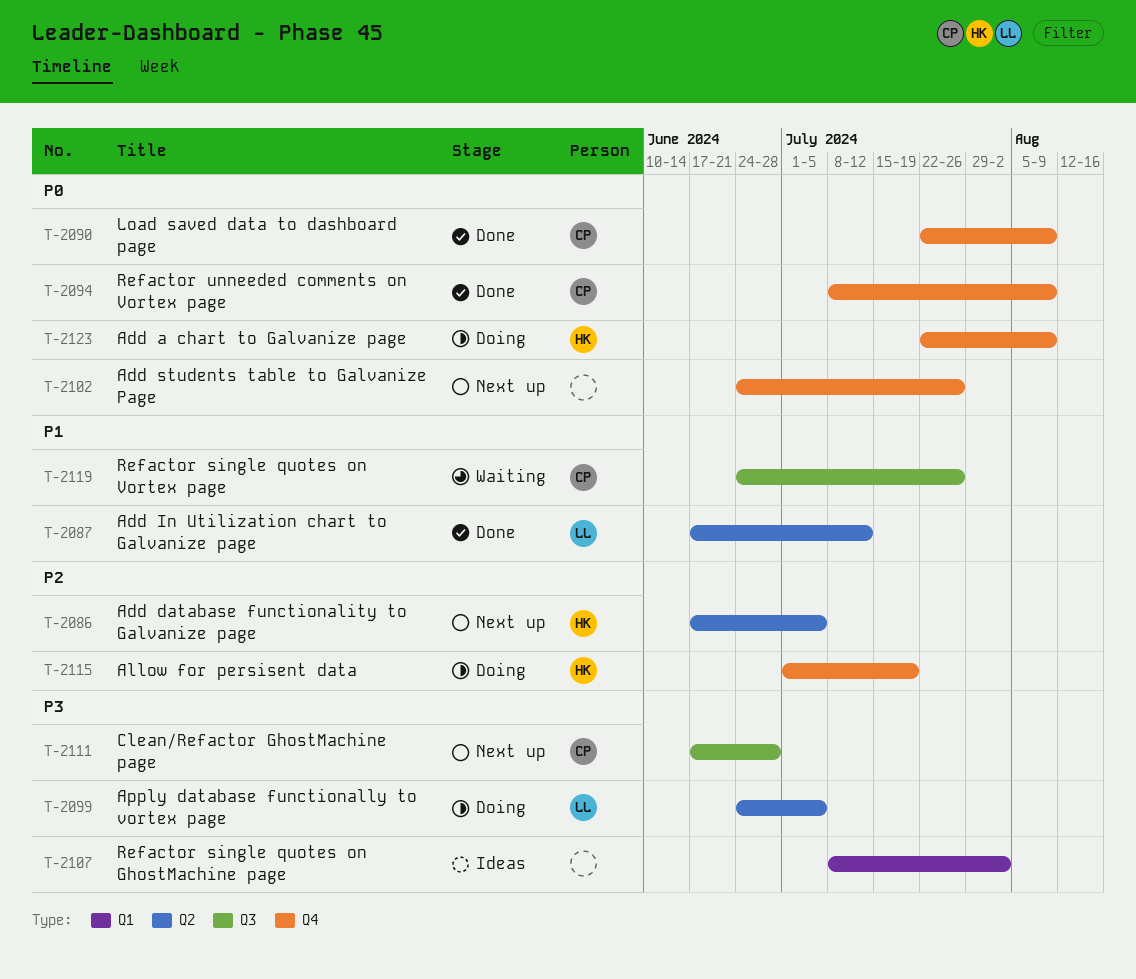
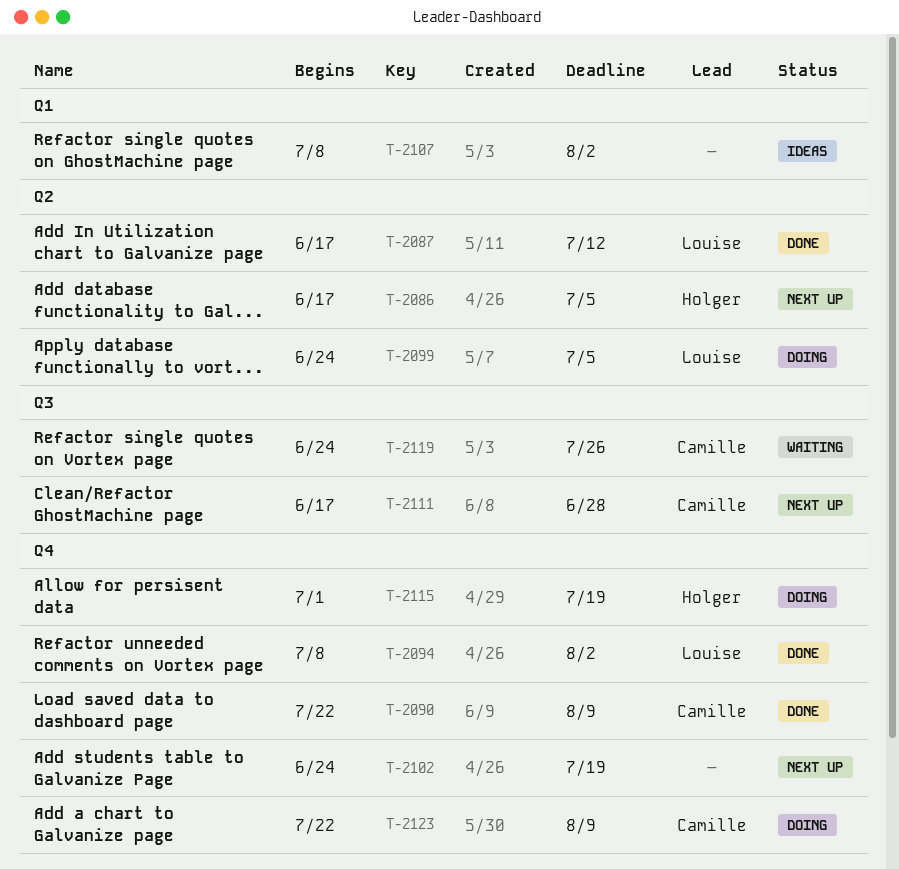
T-2094, owner: Camille -> Louise
T-2094, due: Aug 9 -> Aug 2
T-2102, due: Jul 26 -> Jul 19
T-2123, owner: Holger -> Camille

